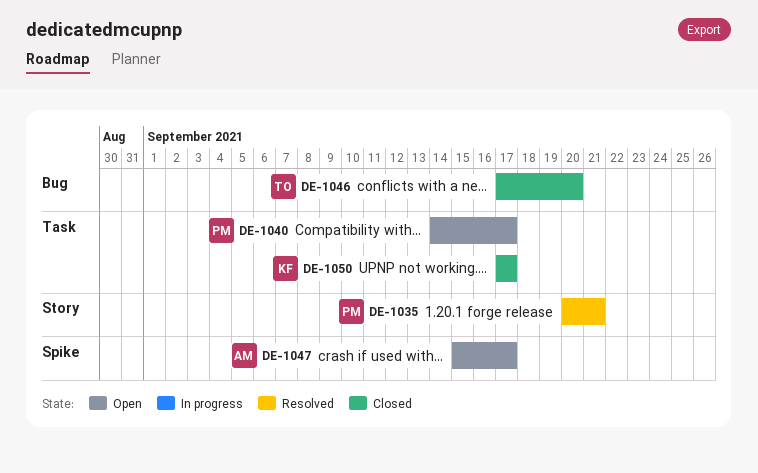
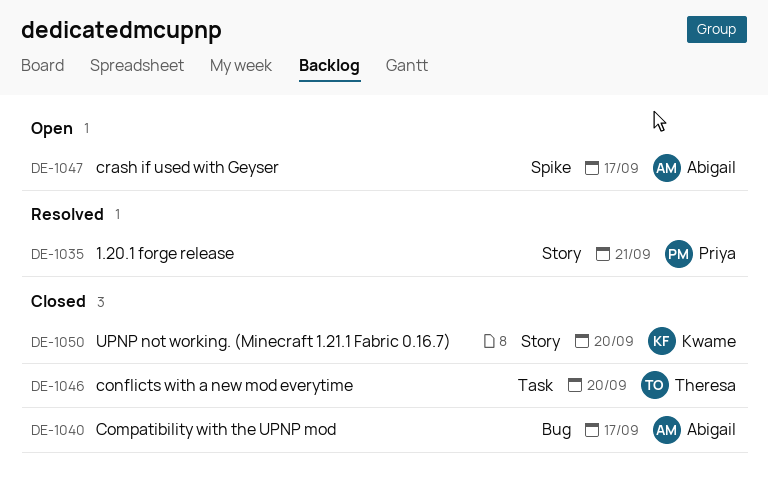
DE-1040, status: Open -> Closed
DE-1040, owner: Priya -> Abigail
DE-1040, label: Task -> Bug
DE-1046, label: Bug -> Task
DE-1050, label: Task -> Story
DE-1050, due: Sep 17 -> Sep 20

